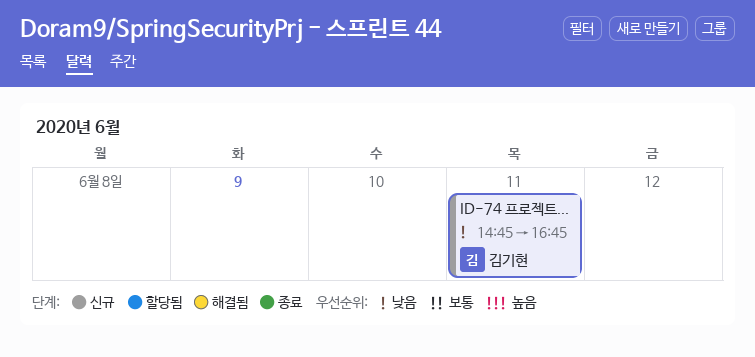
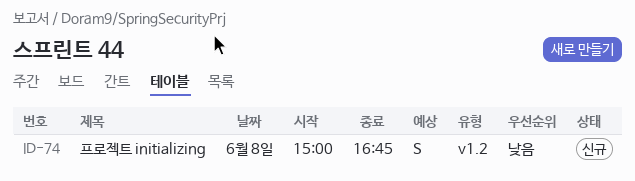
ID-74, day: Jun 11 -> Jun 8
ID-74, begins: 14:45 -> 15:00

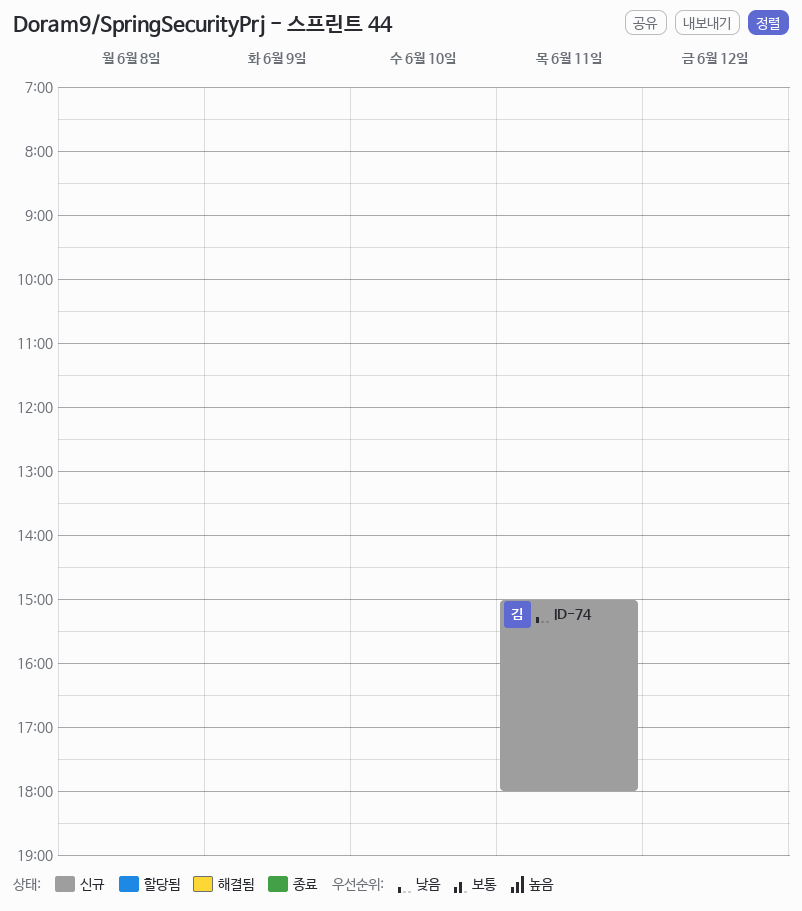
ID-74, day: Jun 8 -> Jun 11
ID-74, ends: 16:45 -> 18:00

